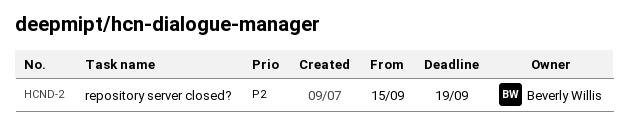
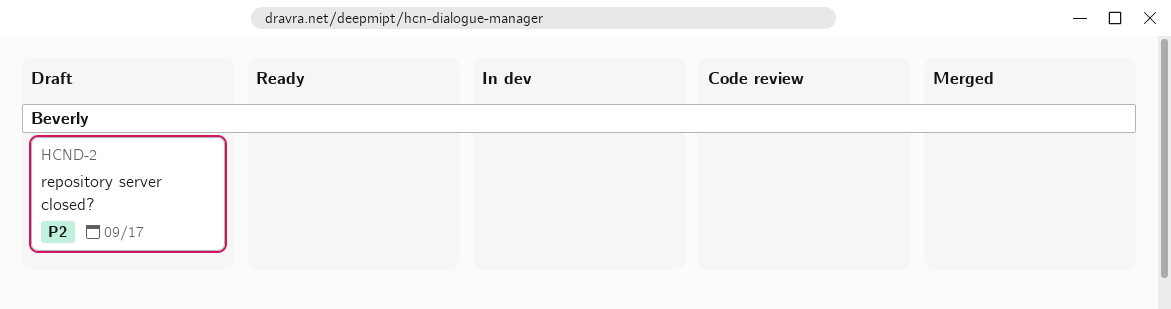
HCND-2, due: Sep 19 -> Sep 17

